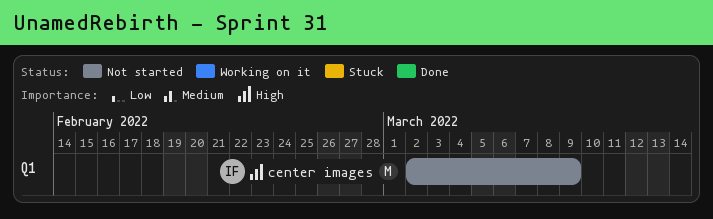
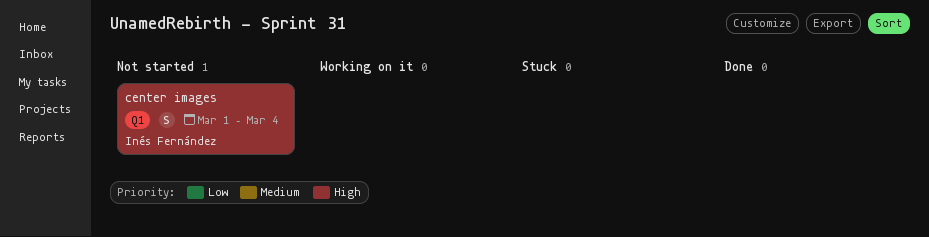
center images, estimate: M -> S
center images, start: Mar 2 -> Mar 1
center images, due: Mar 9 -> Mar 4

